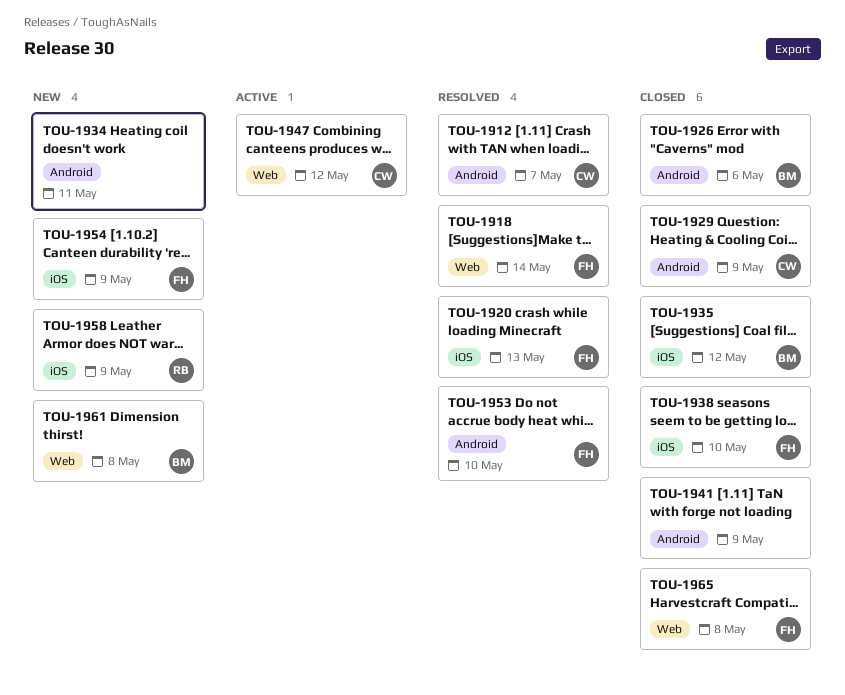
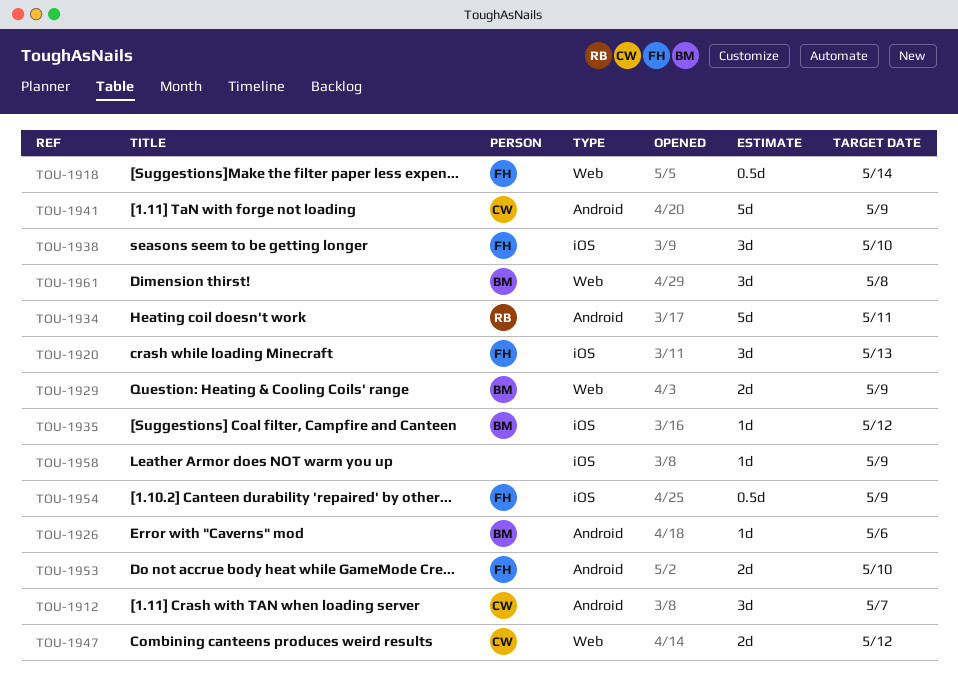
TOU-1929, owner: CW -> BM
TOU-1929, label: Android -> Web
TOU-1934, owner: none -> RB
TOU-1941, owner: none -> CW
TOU-1958, owner: RB -> none
TOU-1965: present -> none

